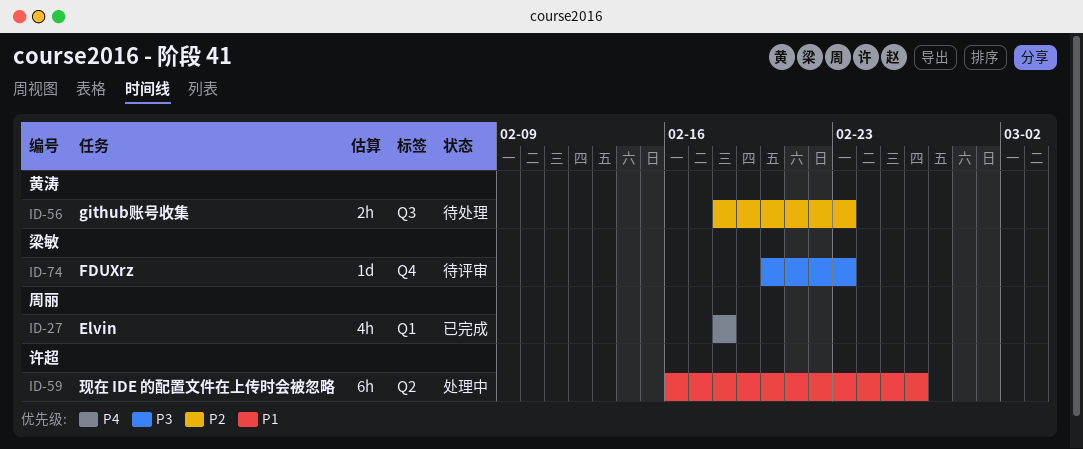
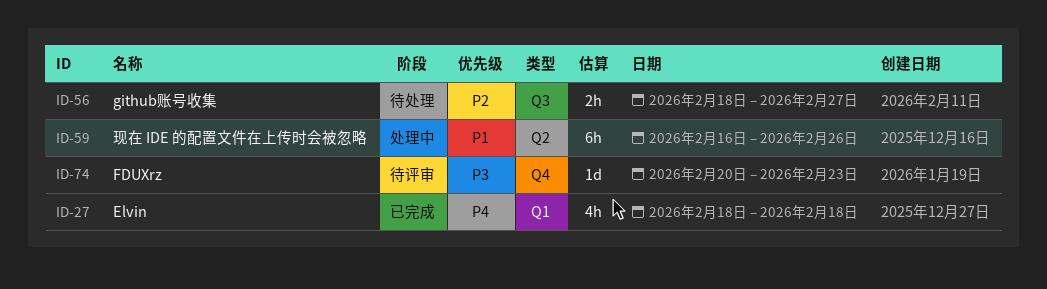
ID-56, due: Feb 23 -> Feb 27

